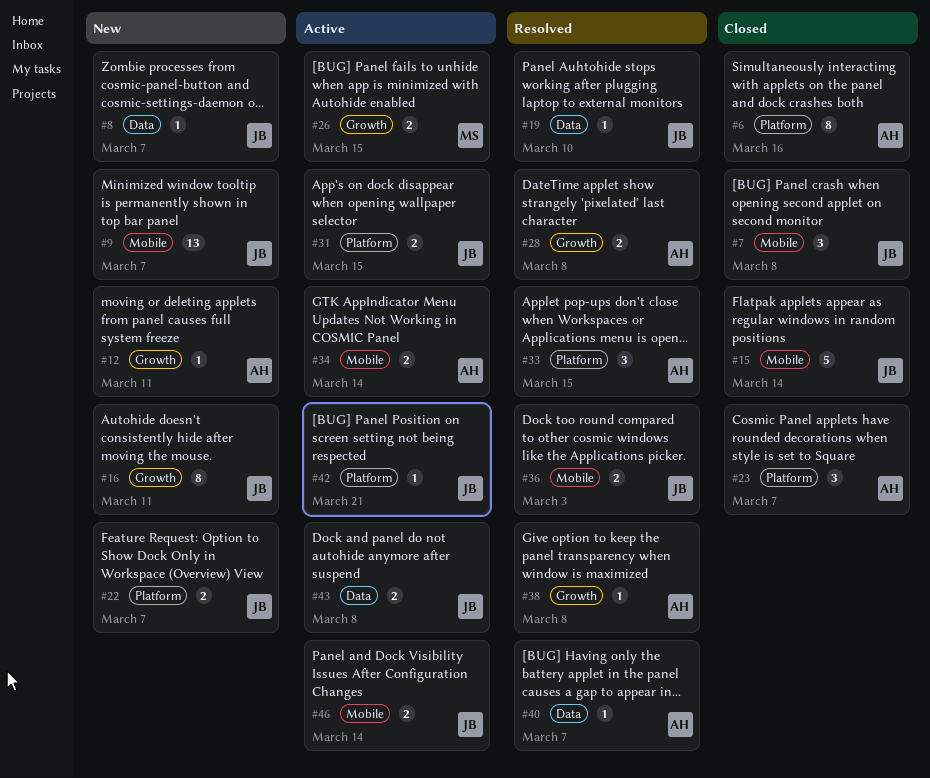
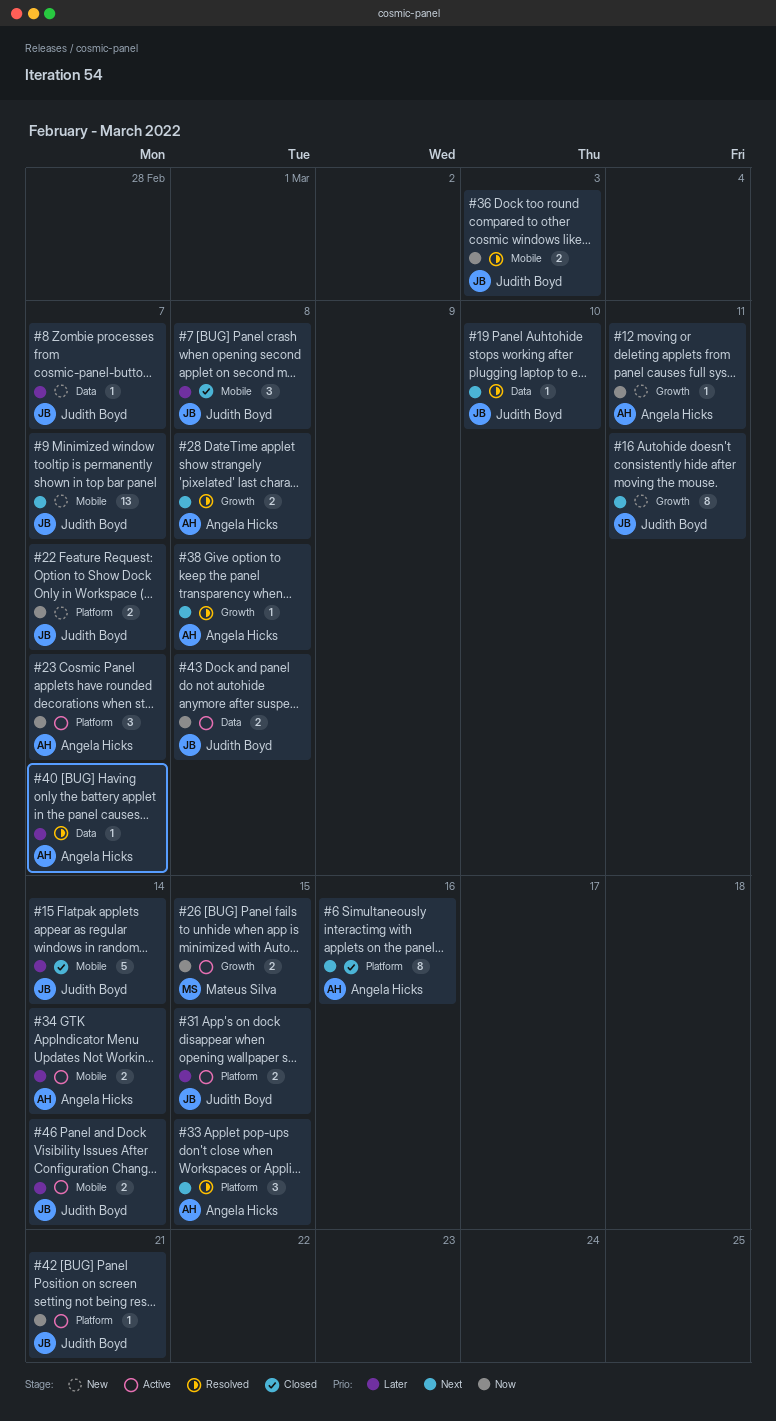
#23, status: Closed -> Active

